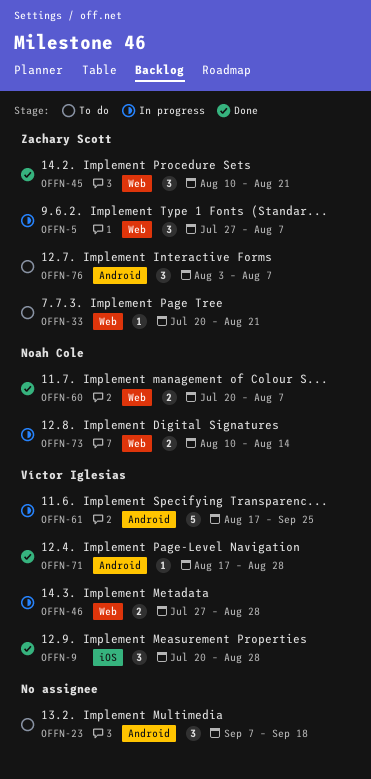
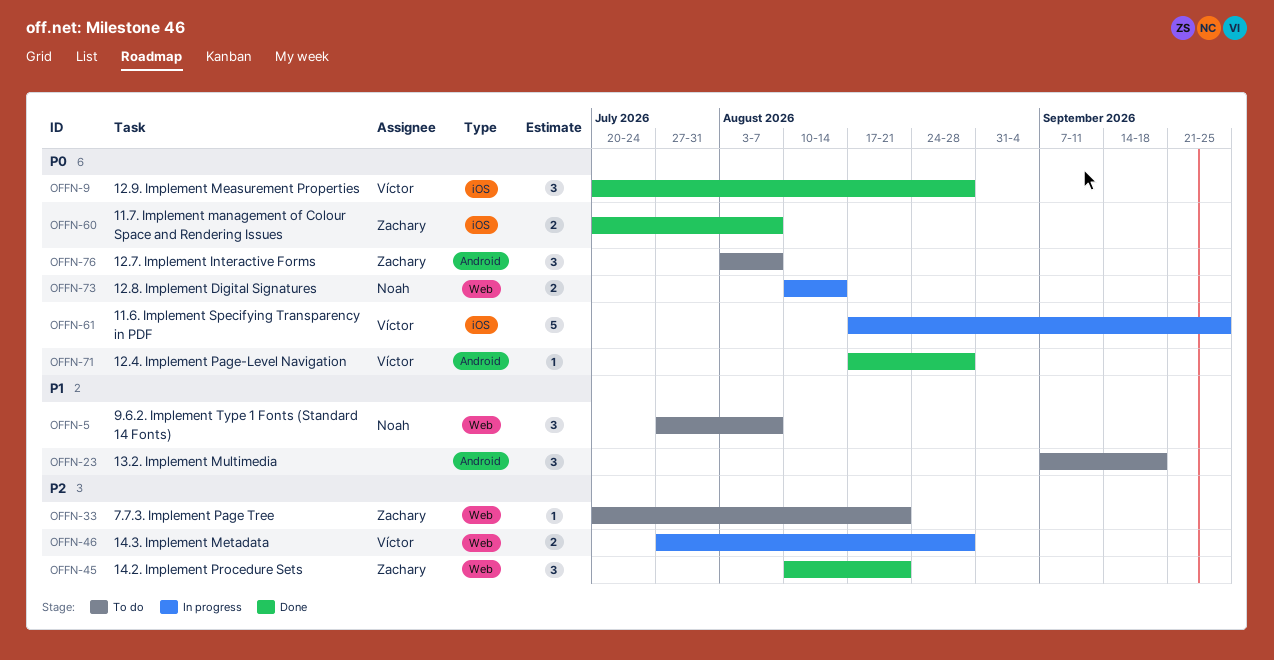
OFFN-5, status: In progress -> To do
OFFN-5, owner: Zachary Scott -> Noah Cole
OFFN-60, owner: Noah Cole -> Zachary Scott
OFFN-60, label: Web -> iOS
OFFN-61, label: Android -> iOS

